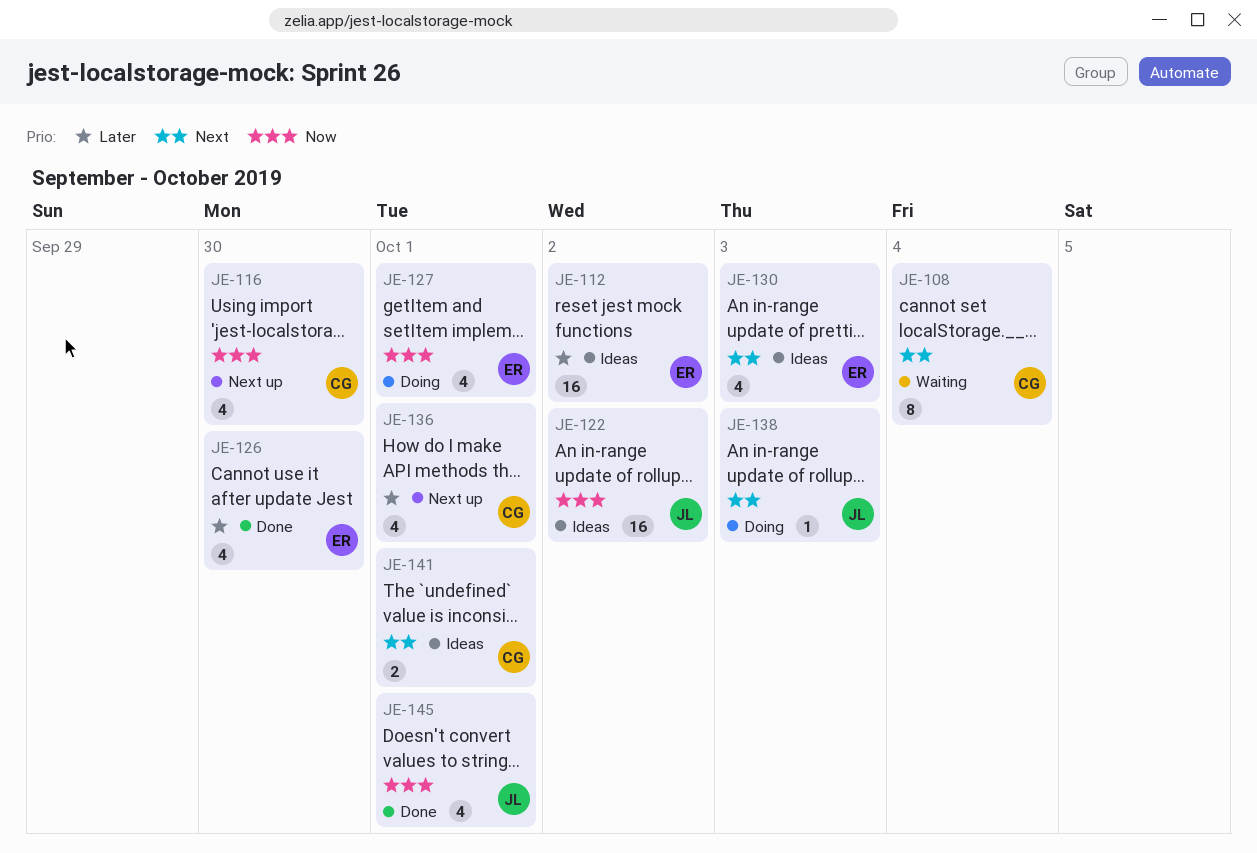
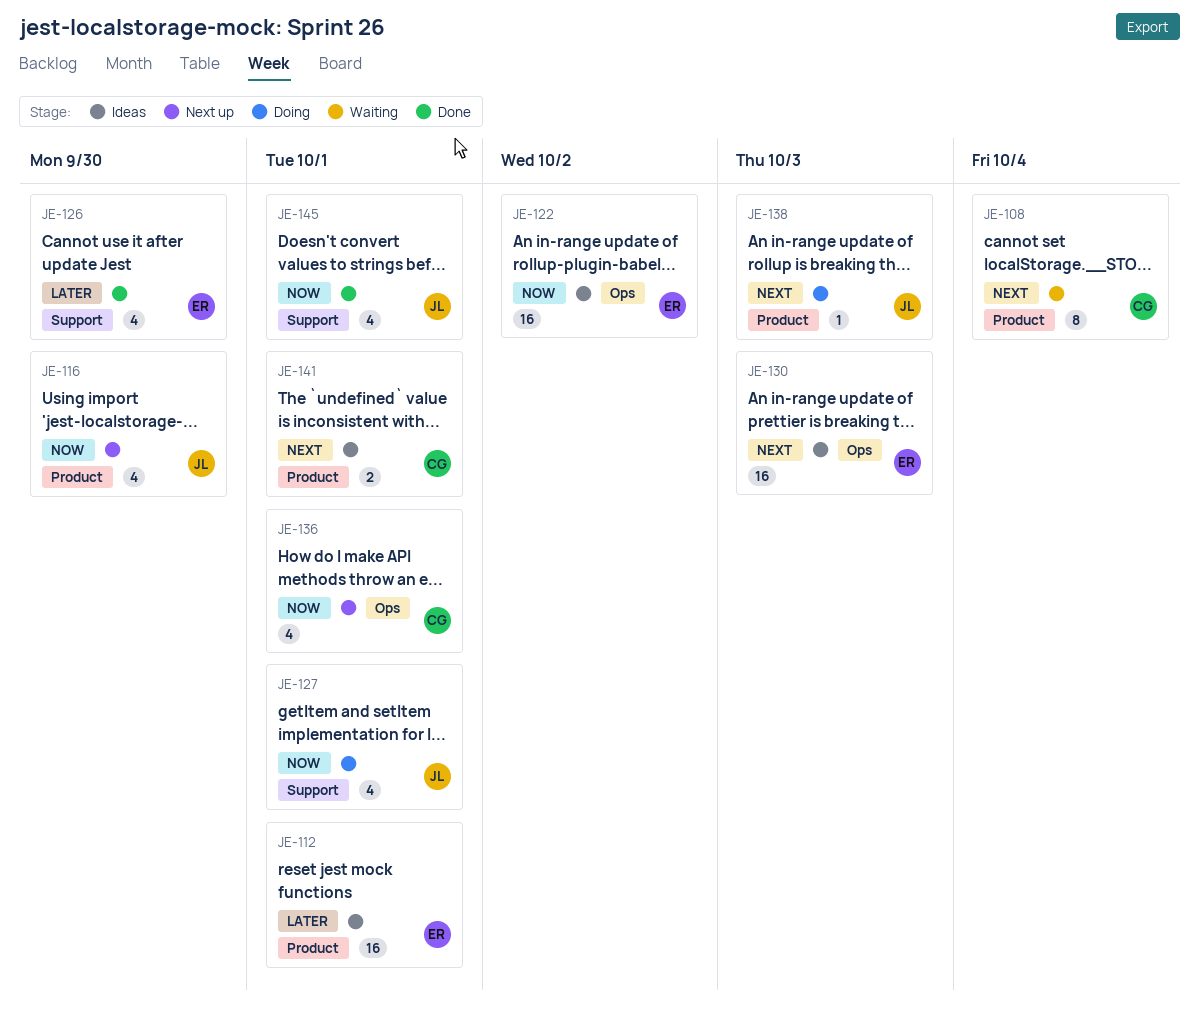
JE-112, due: Oct 2 -> Oct 1
JE-116, owner: CG -> JL
JE-122, owner: JL -> ER
JE-127, owner: ER -> JL
JE-130, estimate: 4 -> 16
JE-136, priority: Later -> Now

